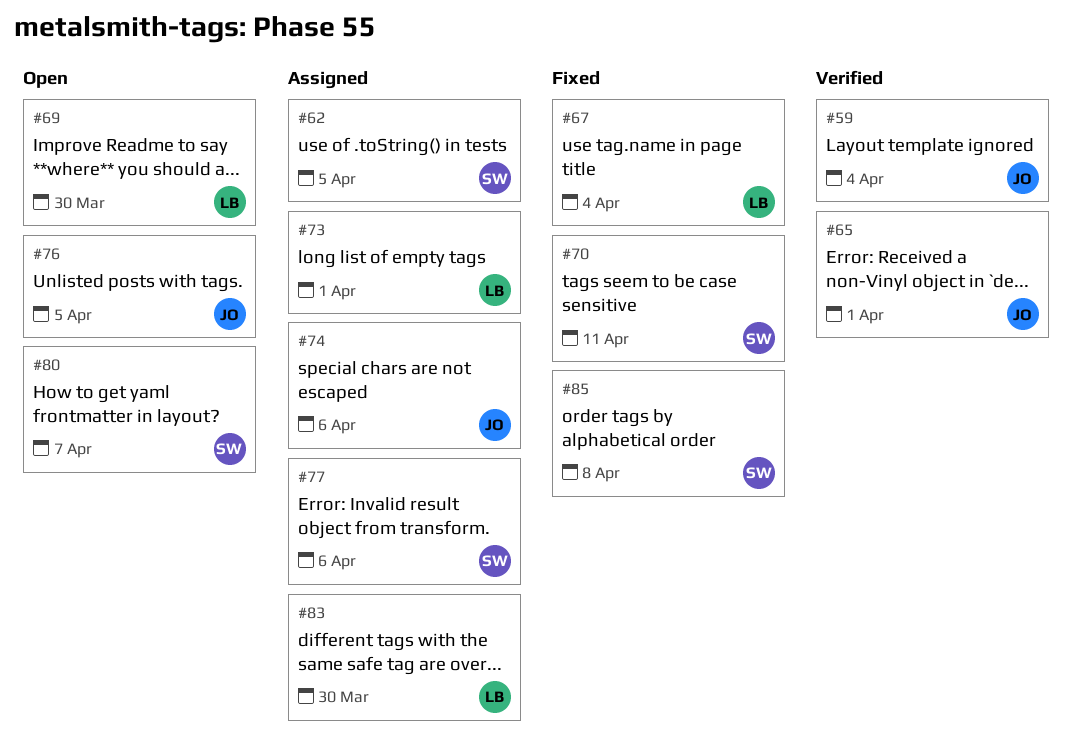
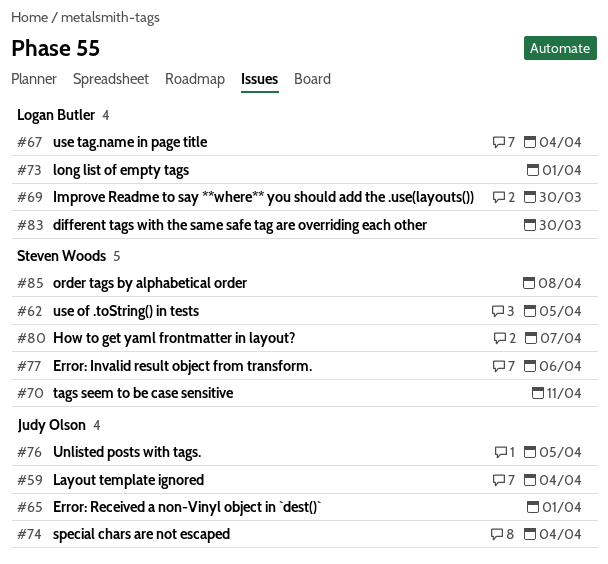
#74, due: Apr 6 -> Apr 4

